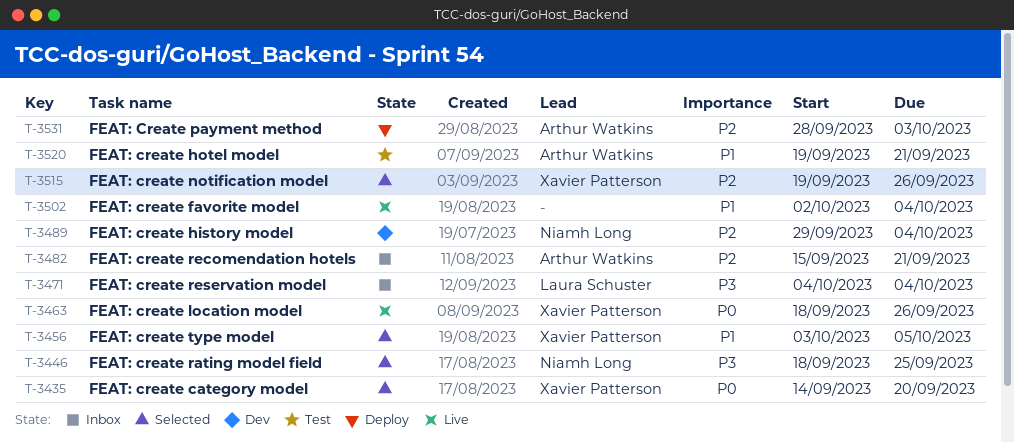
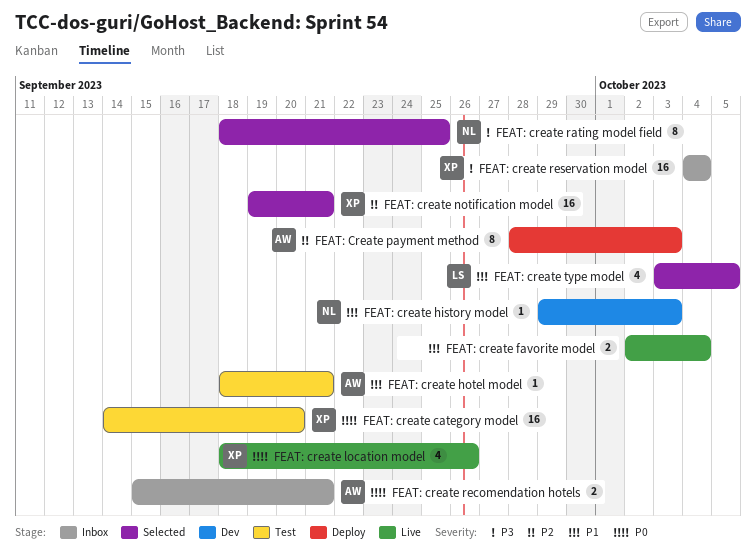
FEAT: create category model, status: Selected -> Test
FEAT: create history model, priority: P2 -> P1
FEAT: create history model, due: Oct 4 -> Oct 3
FEAT: create hotel model, start: Sep 19 -> Sep 18
FEAT: create notification model, due: Sep 26 -> Sep 21
FEAT: create recomendation hotels, priority: P2 -> P0
FEAT: create reservation model, owner: Laura Schuster -> Xavier Patterson
FEAT: create type model, owner: Xavier Patterson -> Laura Schuster

